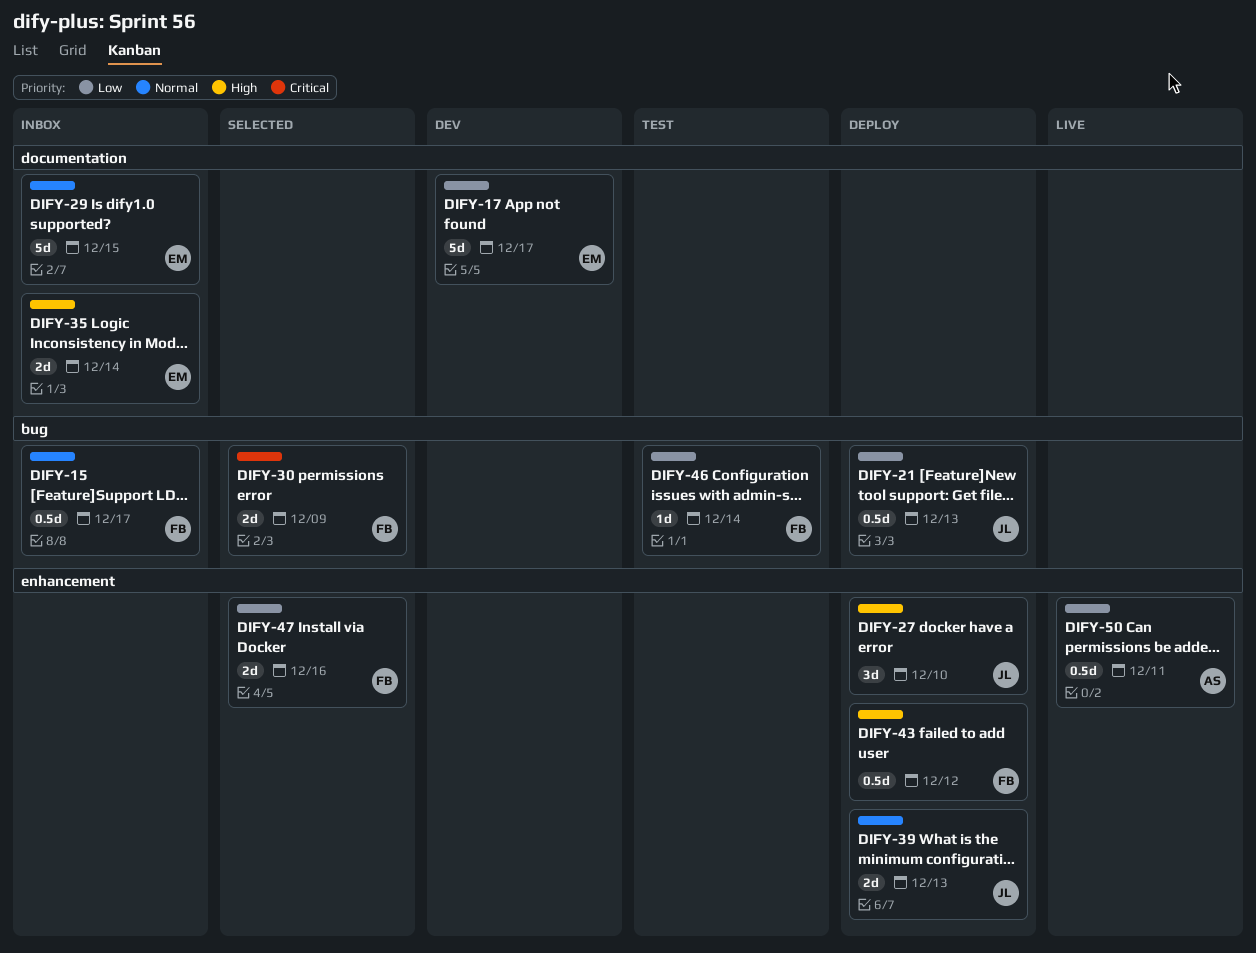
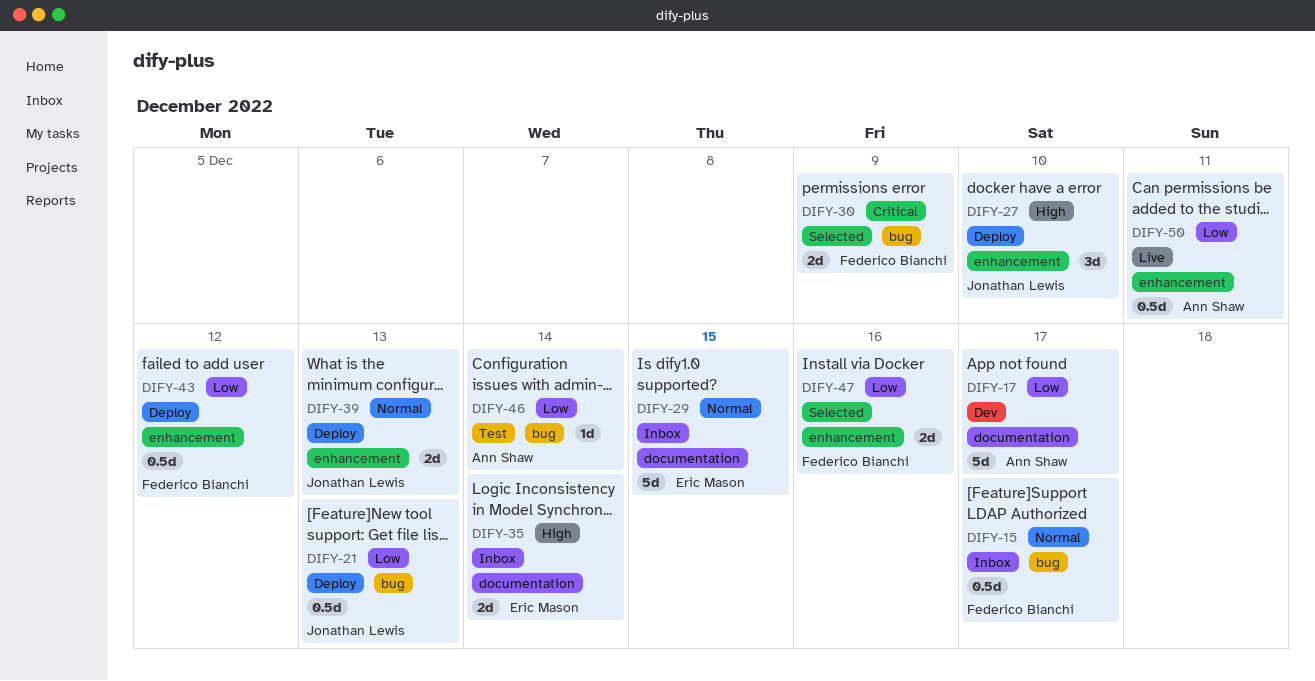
DIFY-17, owner: Eric Mason -> Ann Shaw
DIFY-43, priority: High -> Low
DIFY-46, owner: Federico Bianchi -> Ann Shaw

